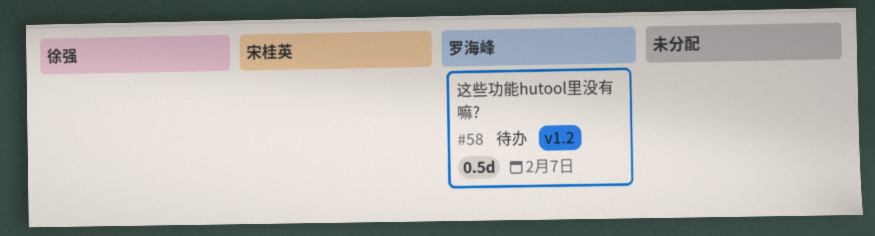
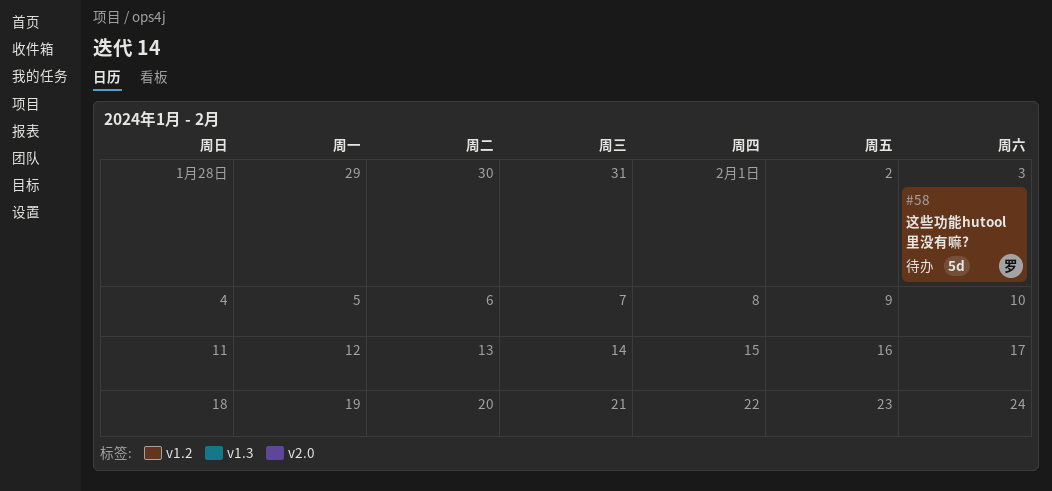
#58, estimate: 0.5d -> 5d
#58, due: Feb 7 -> Feb 3

